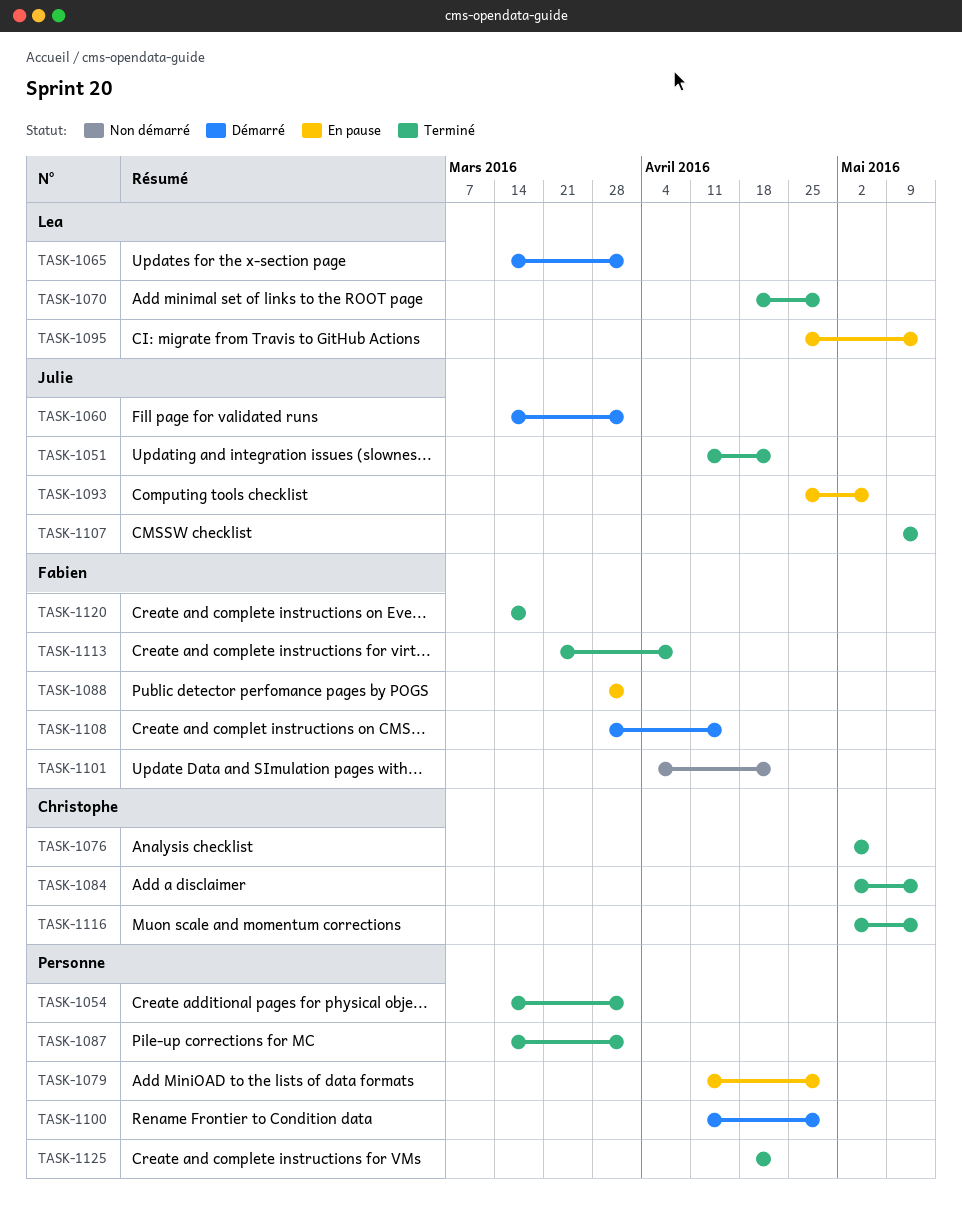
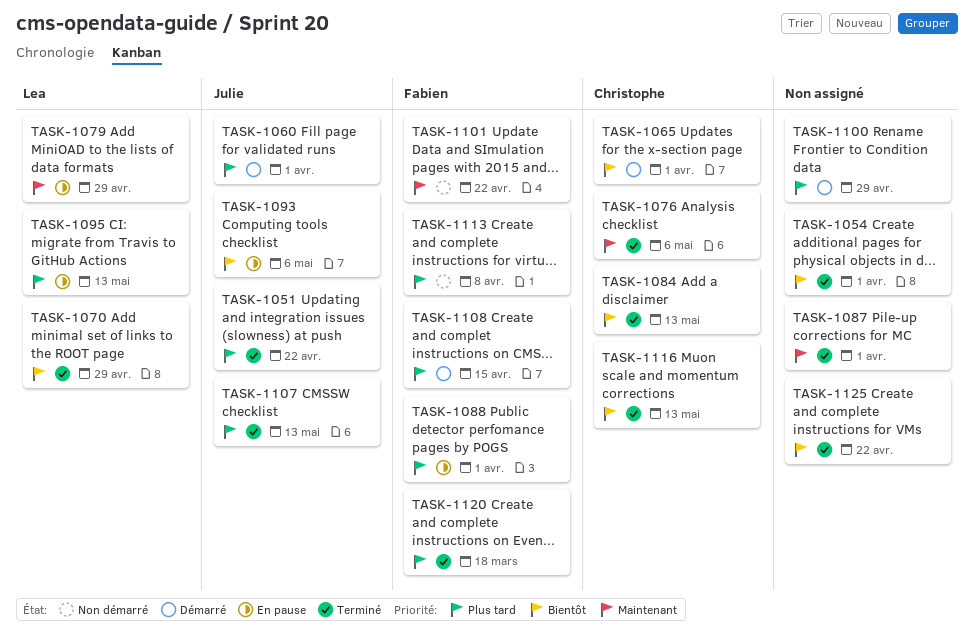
TASK-1065, owner: Lea -> Christophe
TASK-1079, owner: none -> Lea
TASK-1113, status: Terminé -> Non démarré

